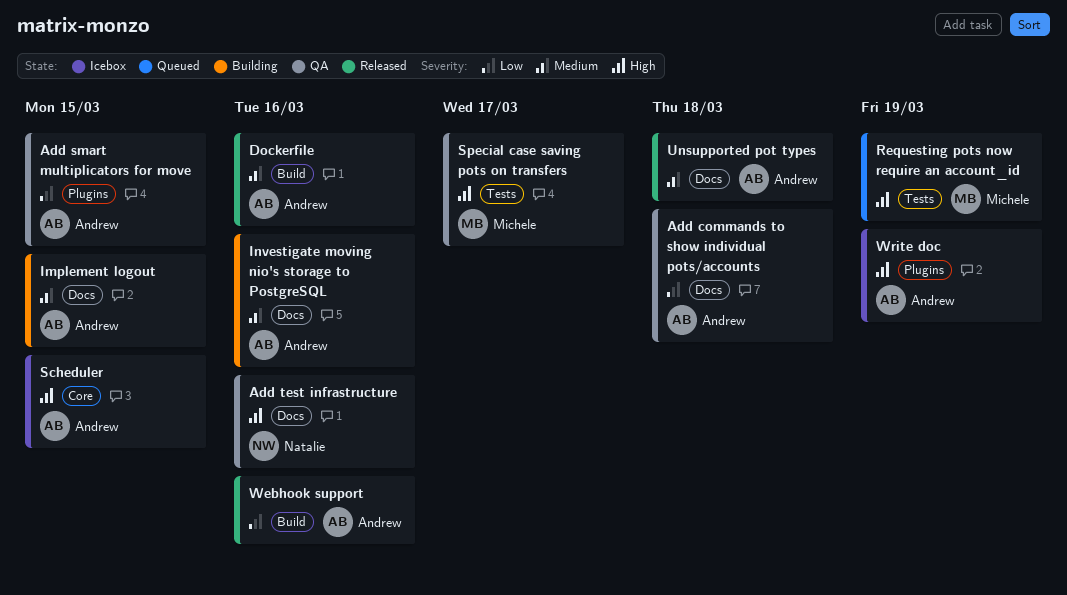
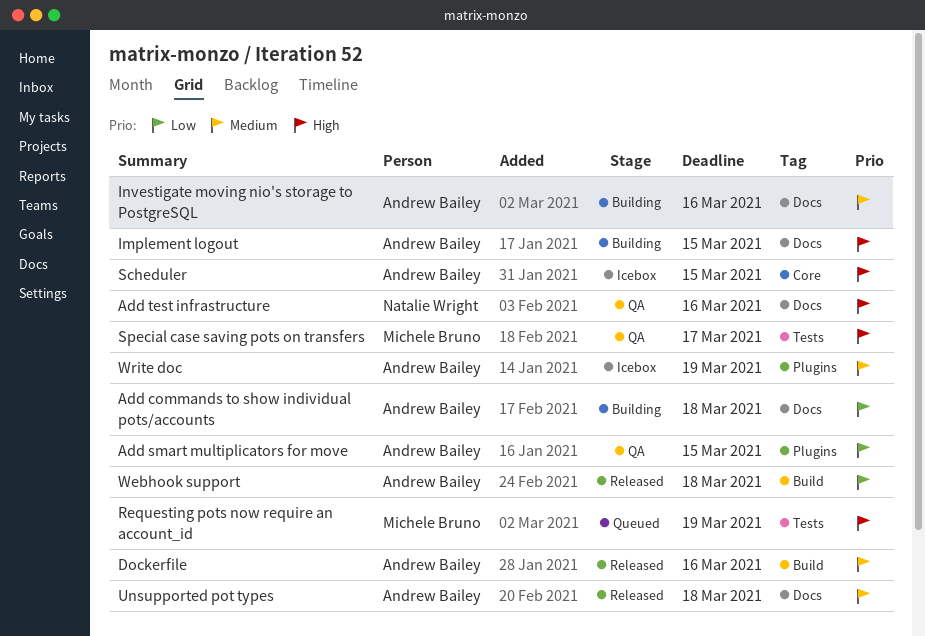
Add commands to show individual pots/accounts, status: QA -> Building
Implement logout, priority: Medium -> High
Webhook support, due: Mar 16 -> Mar 18
Write doc, priority: High -> Medium

